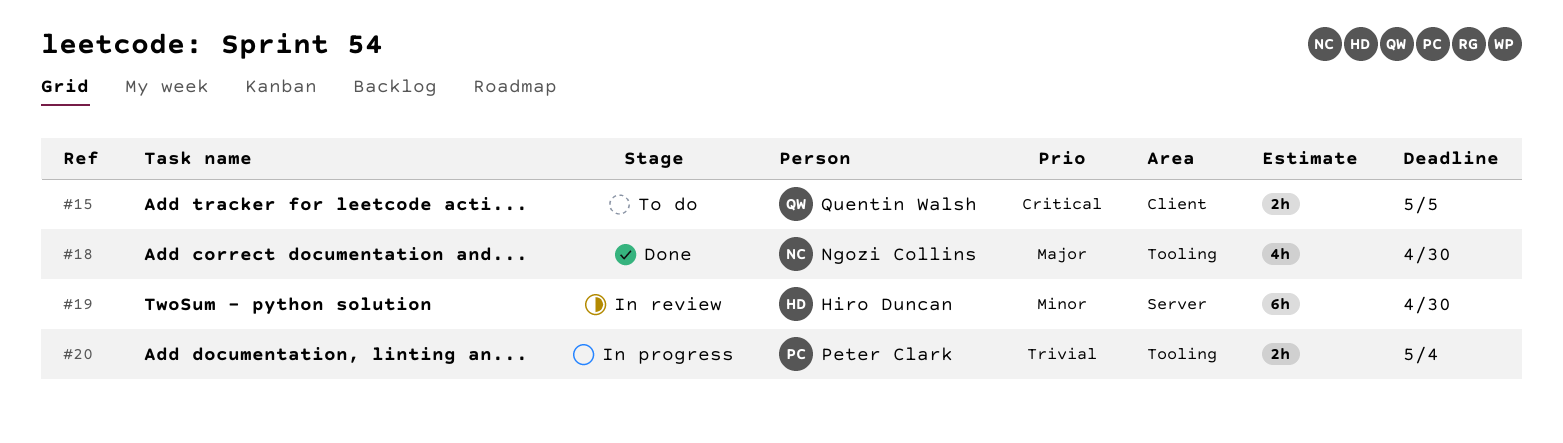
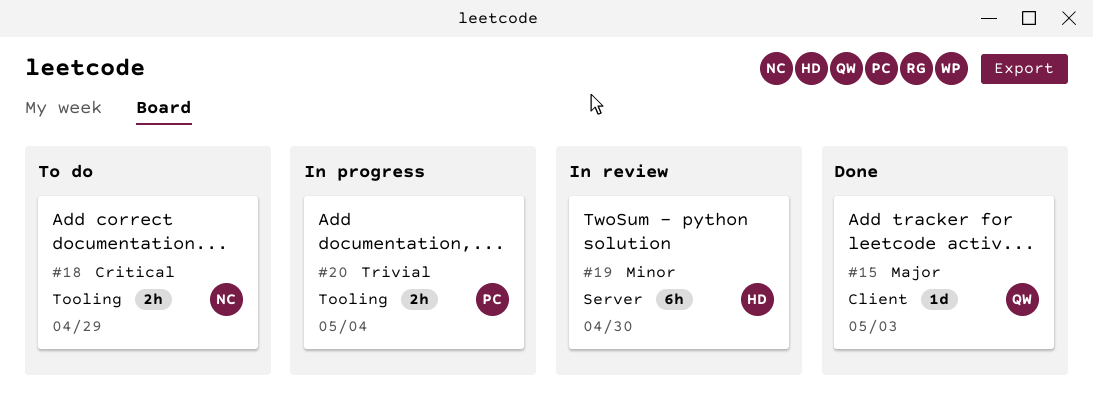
#15, status: To do -> Done
#15, priority: Critical -> Major
#15, estimate: 2h -> 1d
#15, due: May 5 -> May 3
#18, status: Done -> To do
#18, priority: Major -> Critical
#18, estimate: 4h -> 2h
#18, due: Apr 30 -> Apr 29

